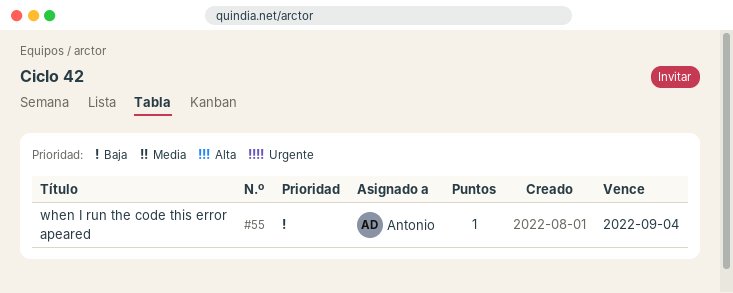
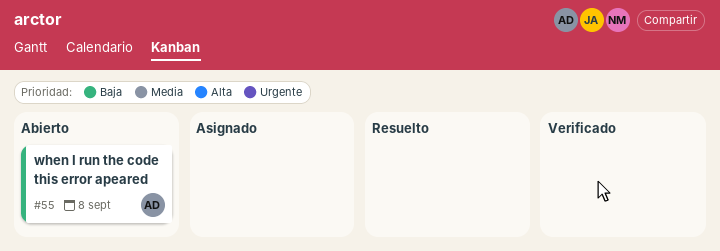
#55, due: Sep 4 -> Sep 8

